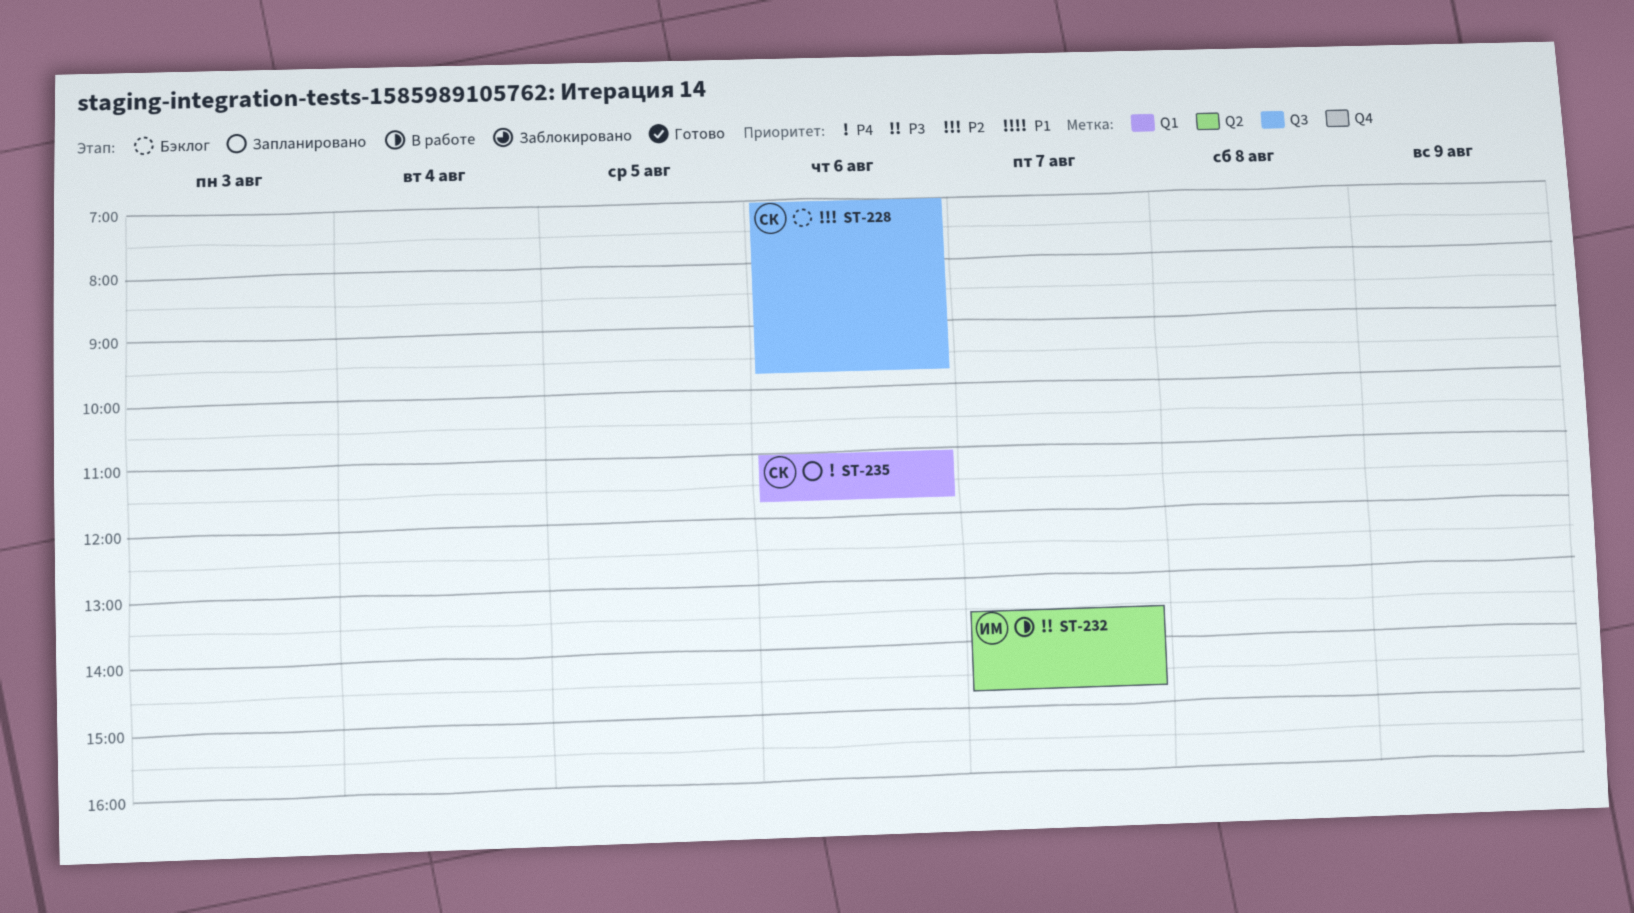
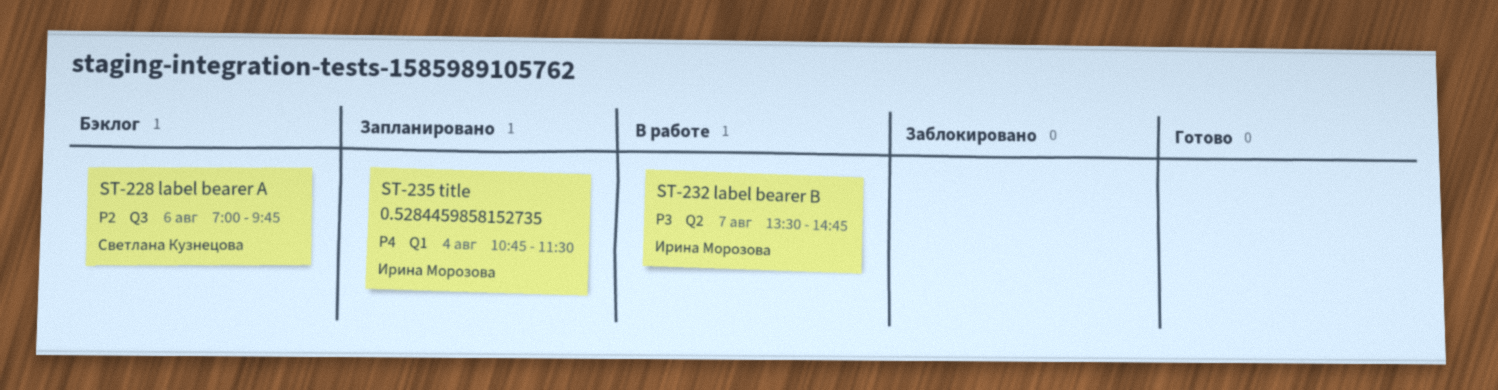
ST-235, owner: Светлана Кузнецова -> Ирина Морозова
ST-235, day: Aug 6 -> Aug 4
ST-235, begins: 11:00 -> 10:45
ST-235, ends: 11:45 -> 11:30

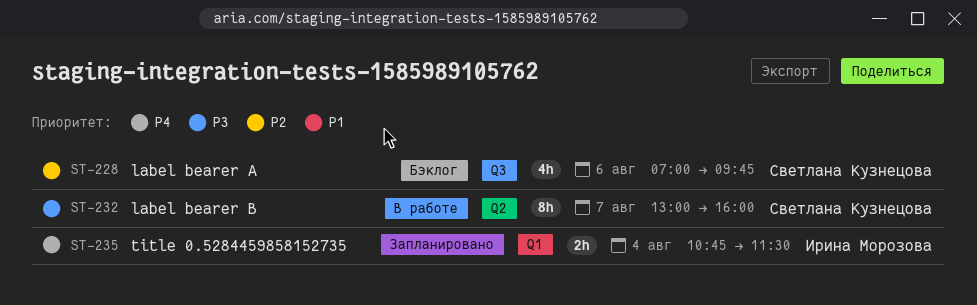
ST-232, owner: Ирина Морозова -> Светлана Кузнецова
ST-232, begins: 13:30 -> 13:00
ST-232, ends: 14:45 -> 16:00

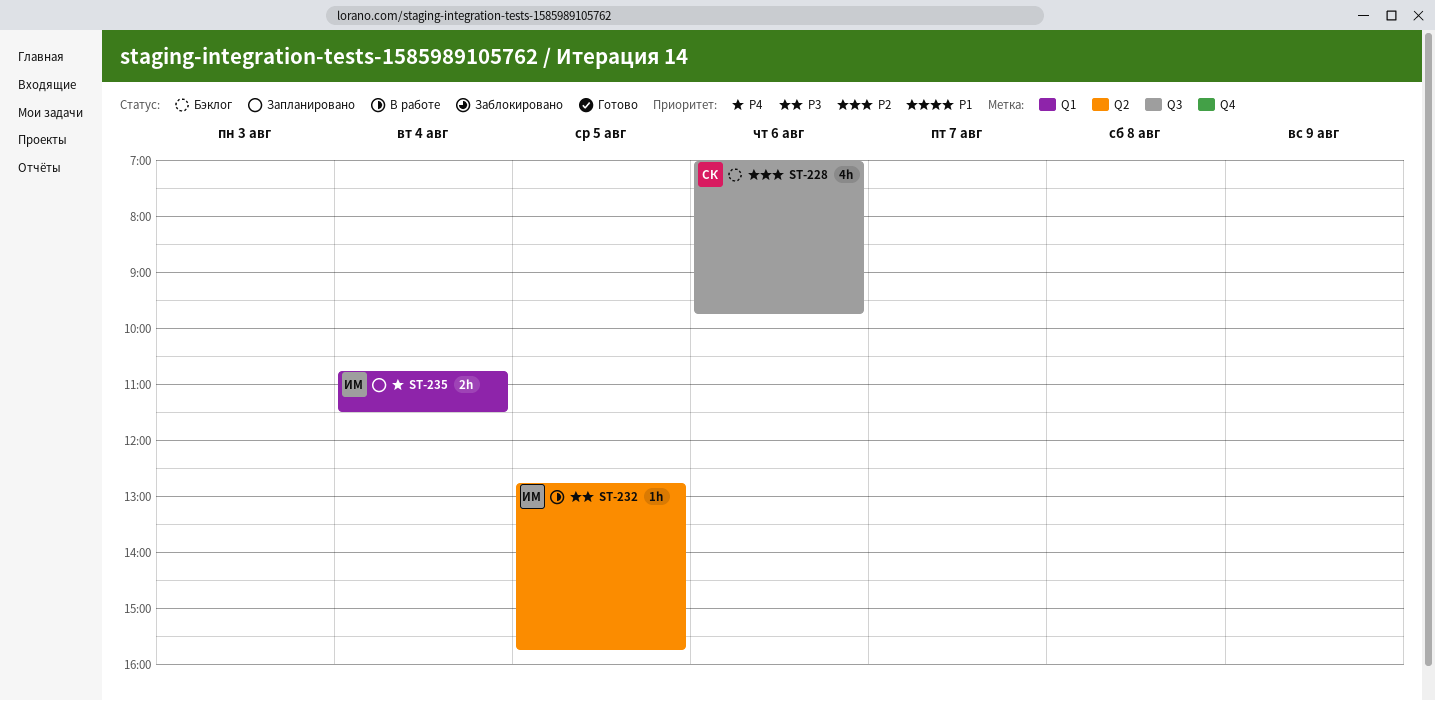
ST-232, owner: Светлана Кузнецова -> Ирина Морозова
ST-232, estimate: 8h -> 1h
ST-232, day: Aug 7 -> Aug 5
ST-232, begins: 13:00 -> 12:45
ST-232, ends: 16:00 -> 15:45

